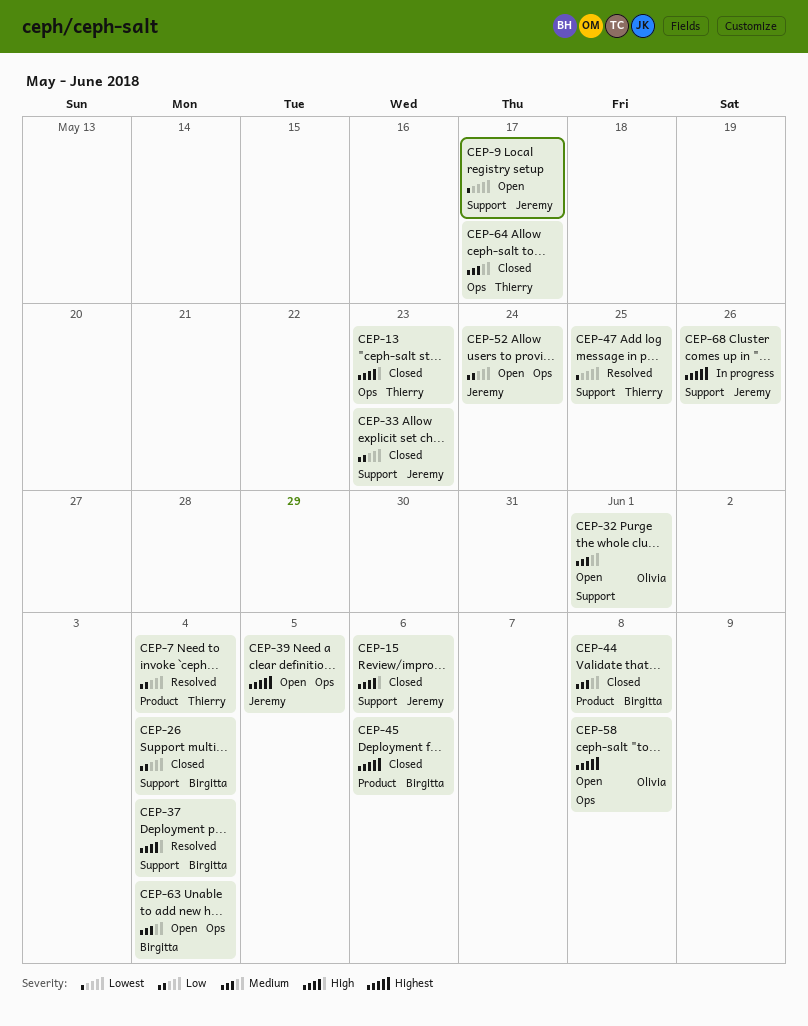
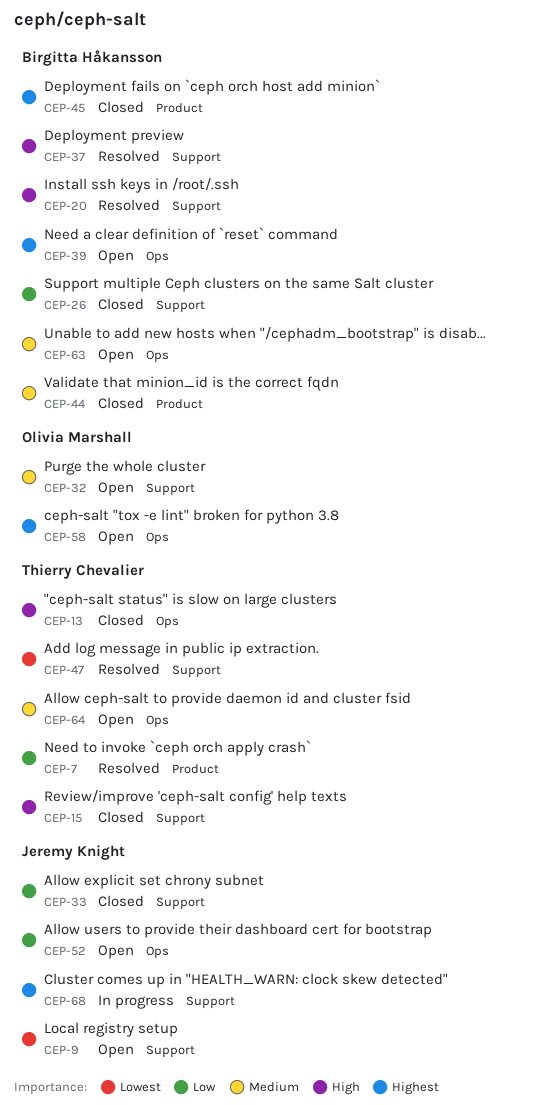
CEP-15, owner: Jeremy Knight -> Thierry Chevalier
CEP-20: none -> present
CEP-39, owner: Jeremy Knight -> Birgitta Håkansson
CEP-64, status: Closed -> Open

